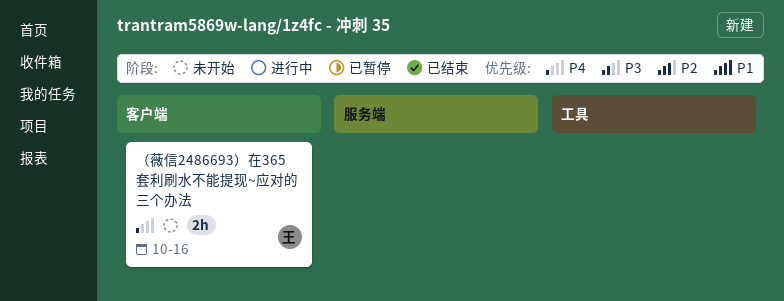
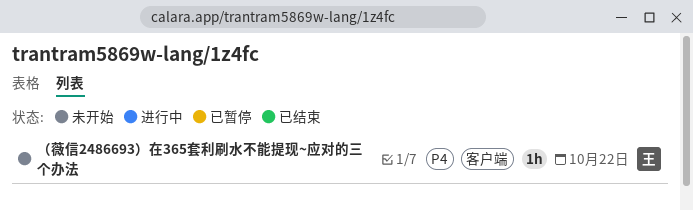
（薇信2486693）在365套利刷水不能提现~应对的三个办法, estimate: 2h -> 1h
（薇信2486693）在365套利刷水不能提现~应对的三个办法, due: Oct 16 -> Oct 22

